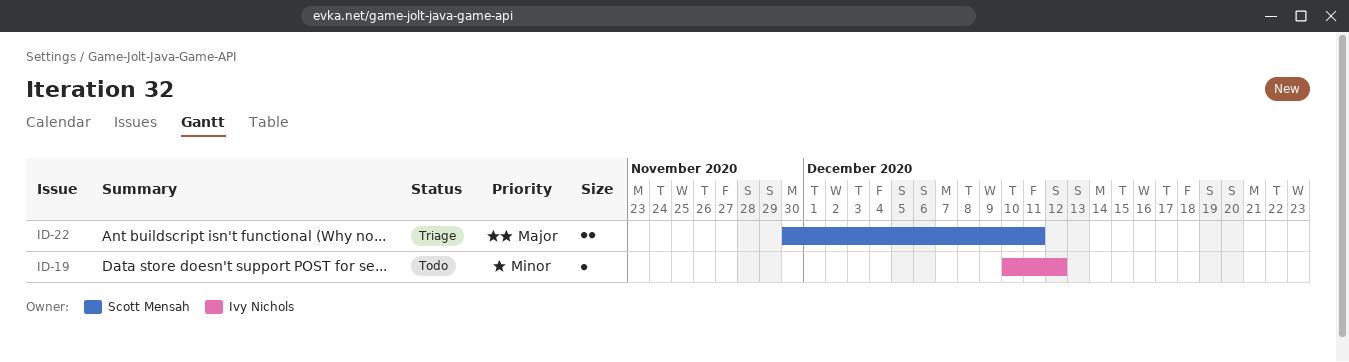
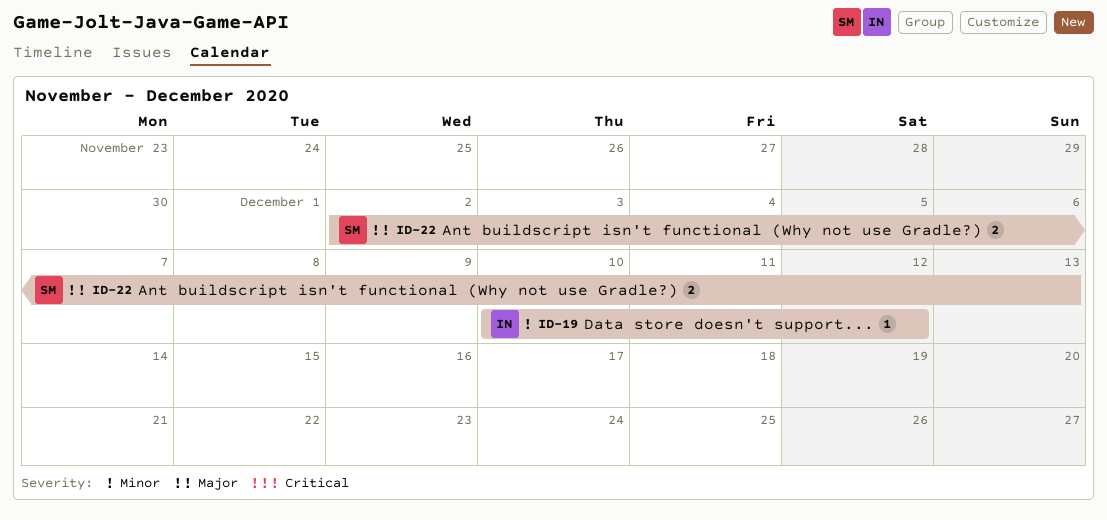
ID-22, start: Nov 30 -> Dec 2
ID-22, due: Dec 11 -> Dec 13

